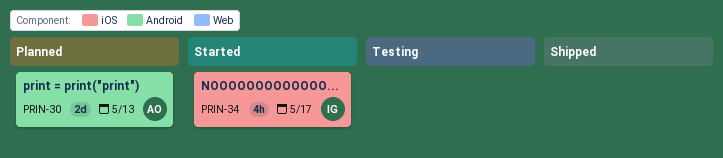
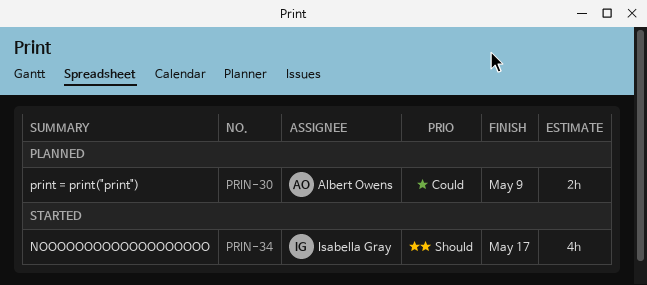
PRIN-30, estimate: 2d -> 2h
PRIN-30, due: May 13 -> May 9

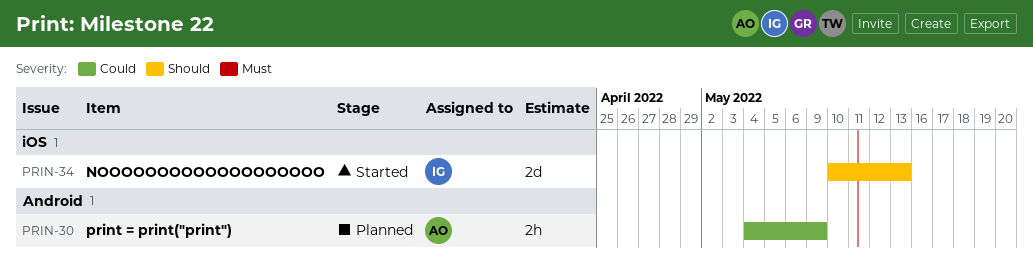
PRIN-34, estimate: 4h -> 2d
PRIN-34, due: May 17 -> May 13

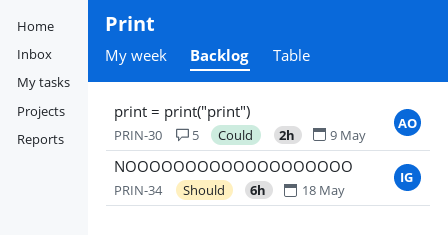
PRIN-34, estimate: 2d -> 6h
PRIN-34, due: May 13 -> May 18

